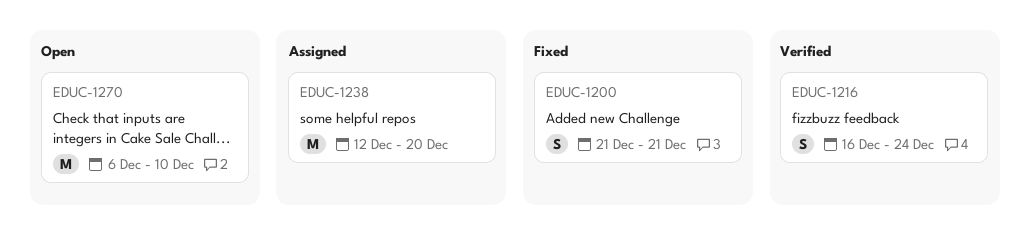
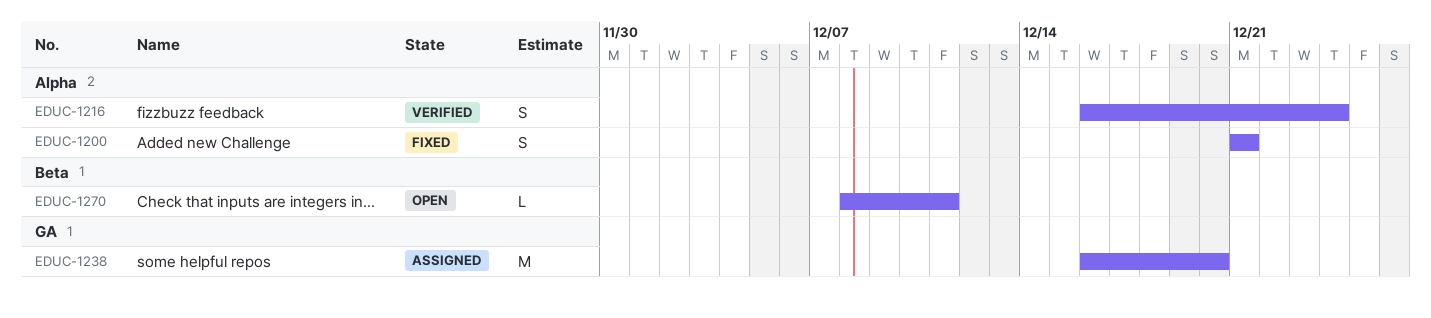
EDUC-1238, start: Dec 12 -> Dec 16
EDUC-1270, estimate: M -> L
EDUC-1270, start: Dec 6 -> Dec 8
EDUC-1270, due: Dec 10 -> Dec 11

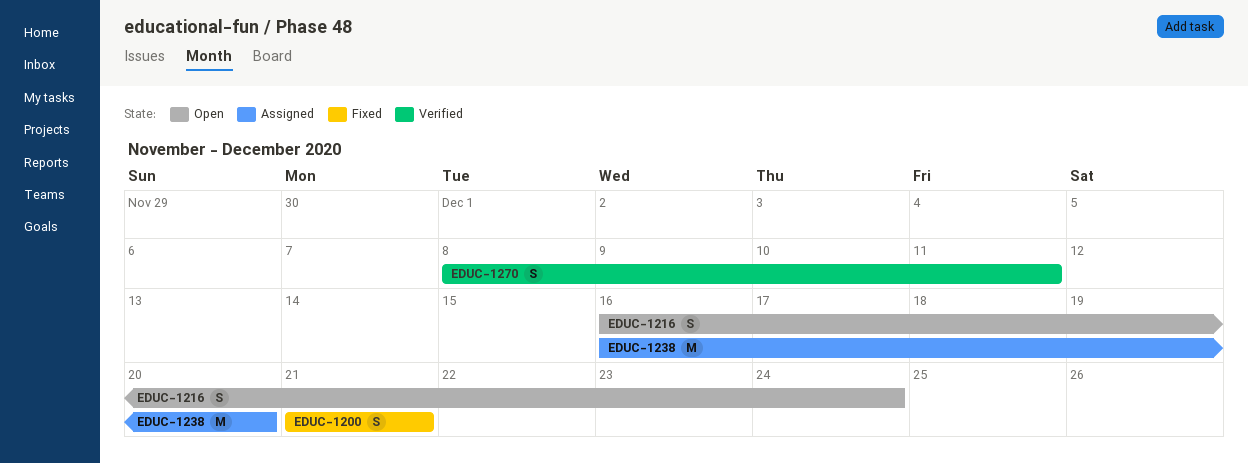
EDUC-1216, status: Verified -> Open
EDUC-1270, status: Open -> Verified
EDUC-1270, estimate: L -> S

